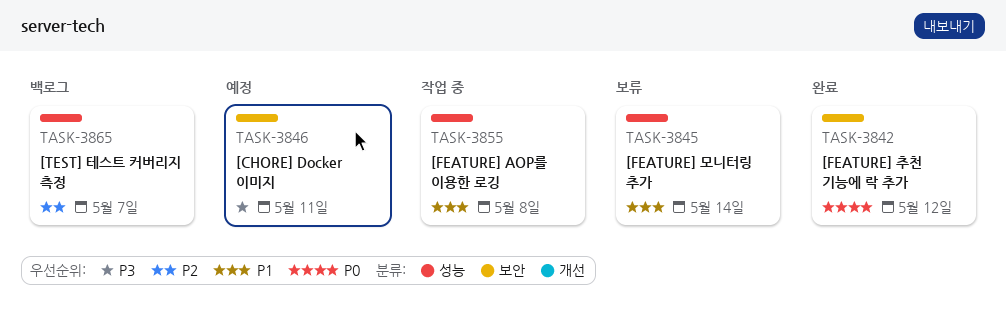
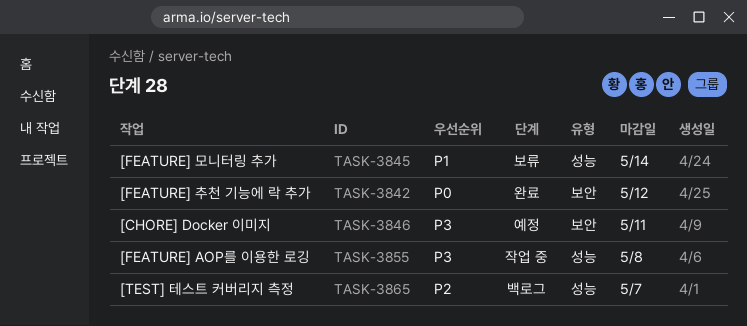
TASK-3855, priority: P1 -> P3

